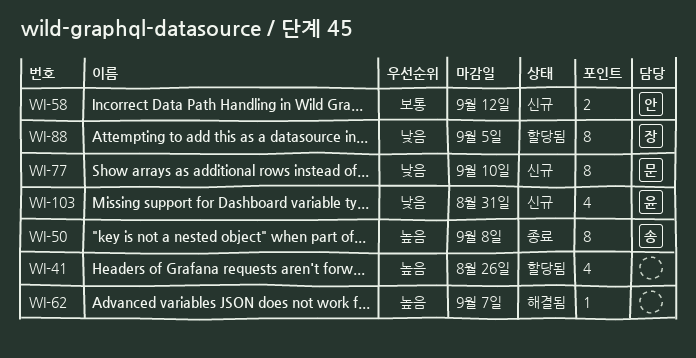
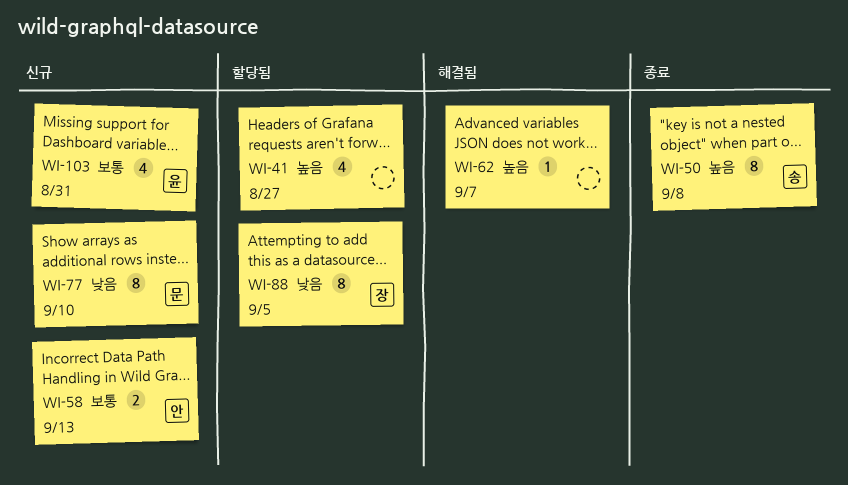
WI-41, due: Aug 26 -> Aug 27
WI-58, due: Sep 12 -> Sep 13
WI-103, priority: 낮음 -> 보통

